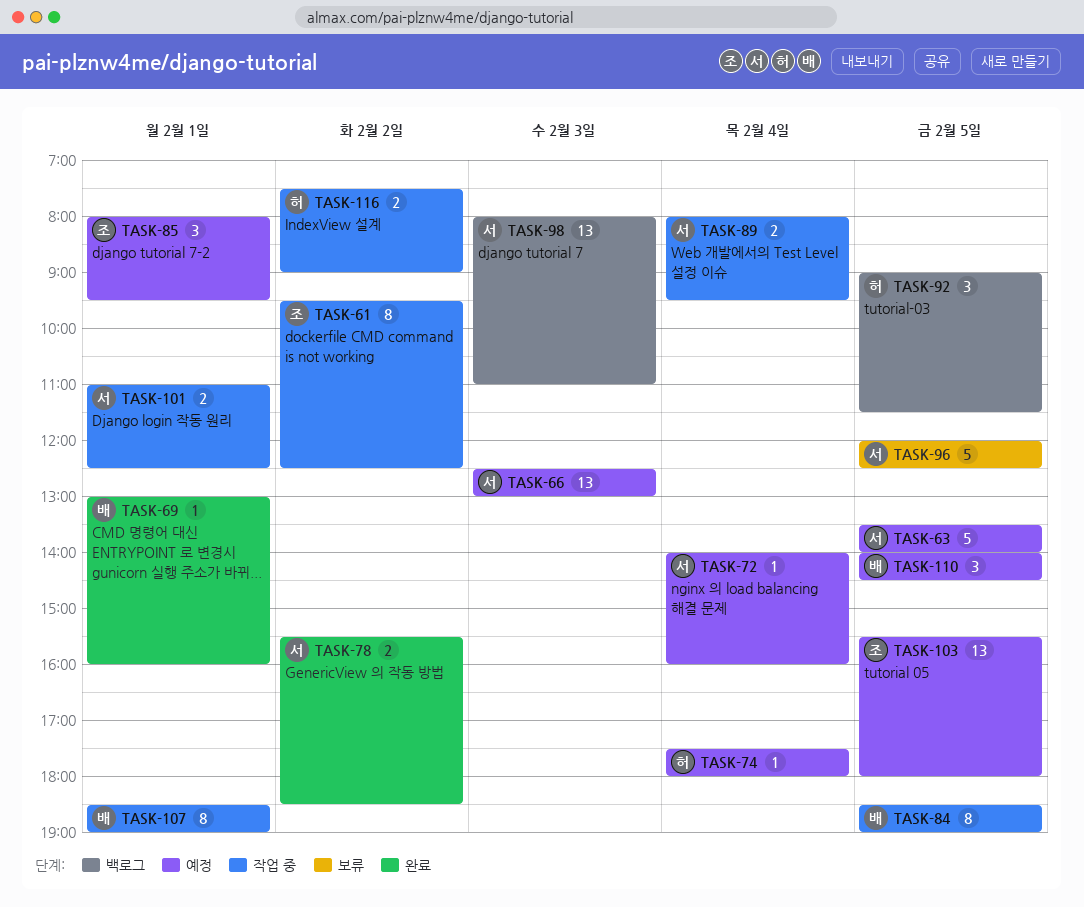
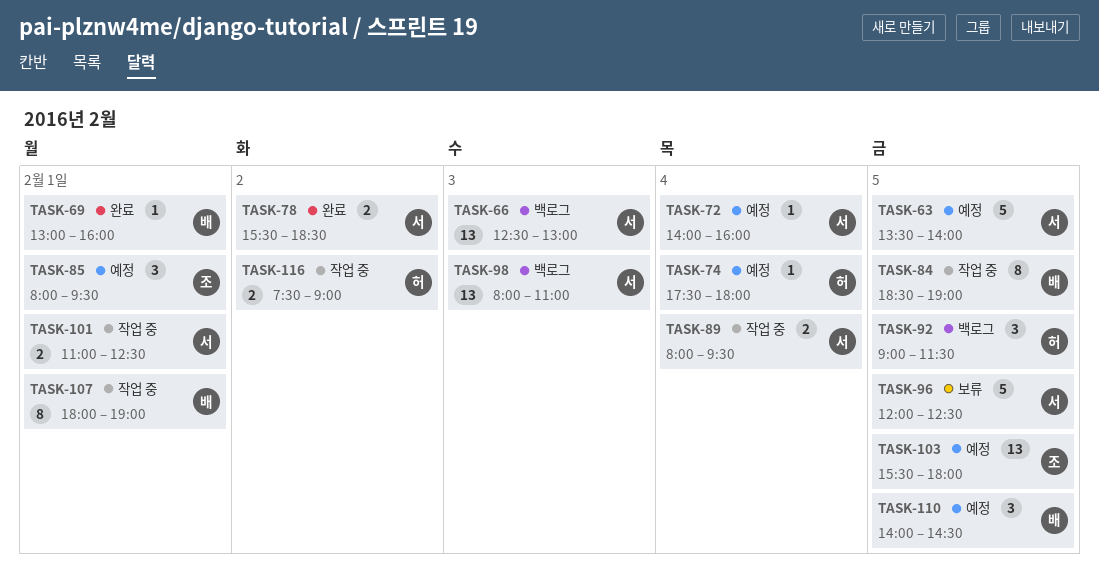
TASK-61: present -> none
TASK-66, status: 예정 -> 백로그
TASK-107, begins: 18:30 -> 18:00

